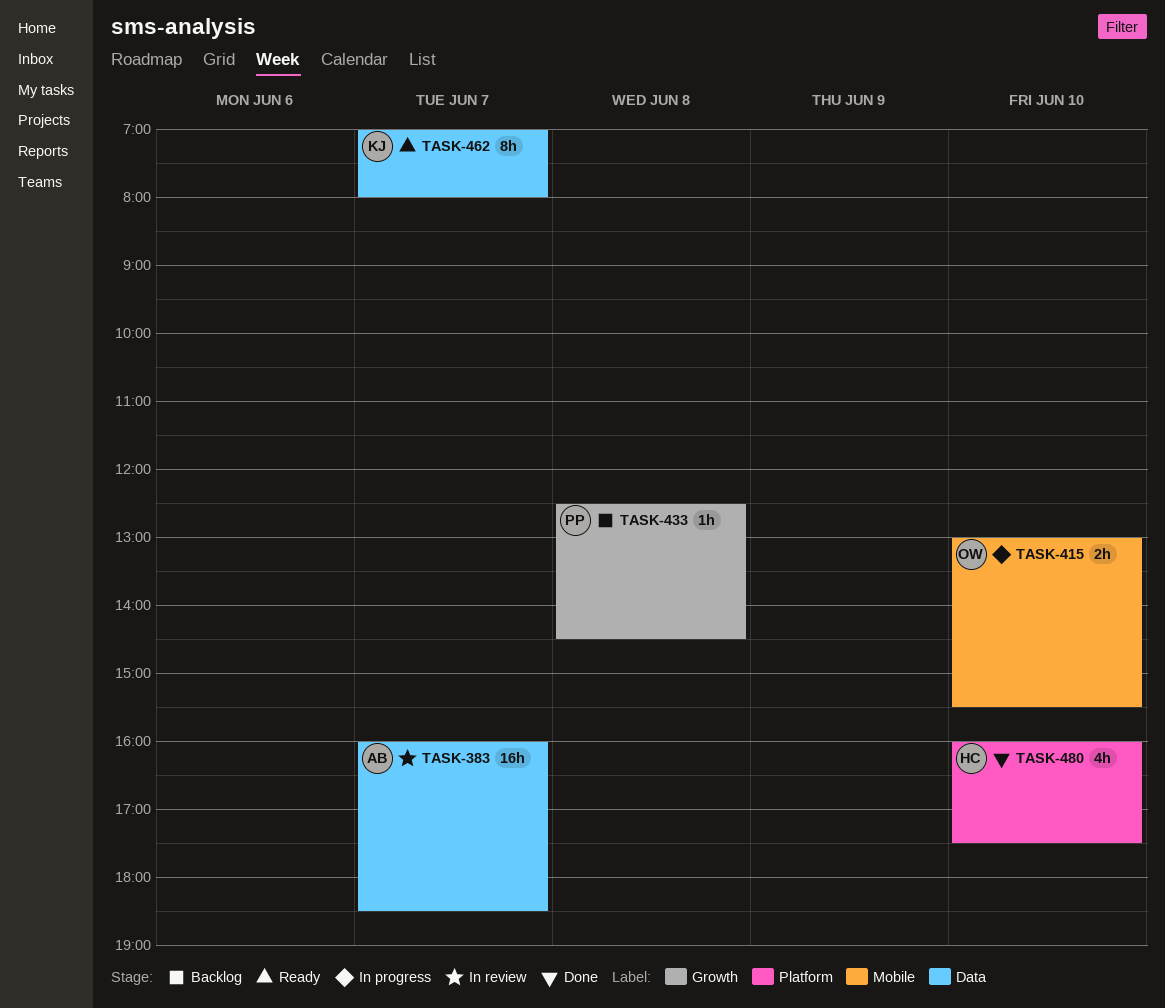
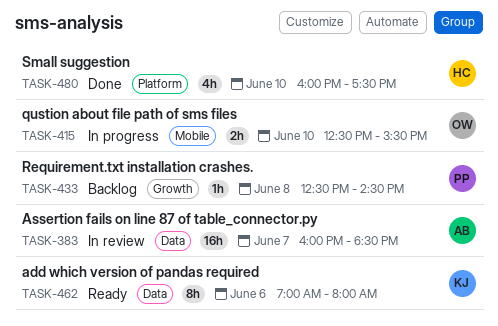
TASK-415, begins: 13:00 -> 12:30
TASK-462, day: Jun 7 -> Jun 6

